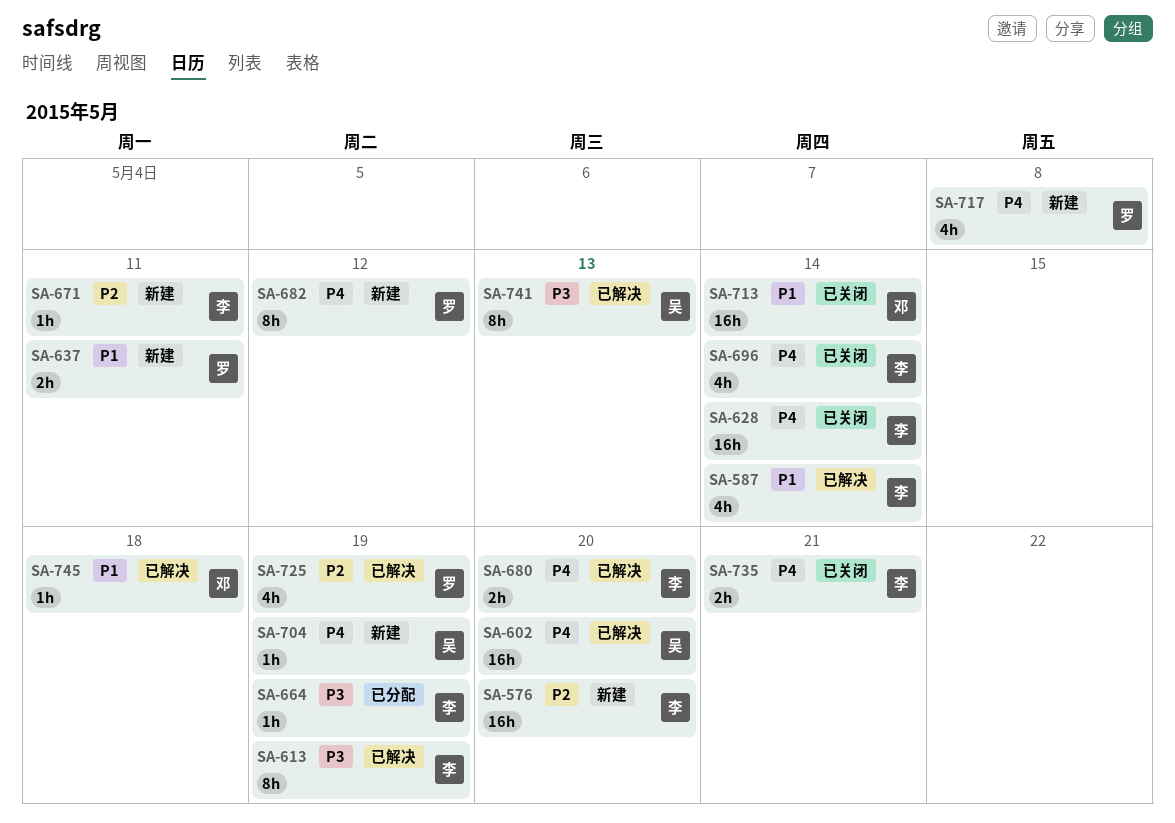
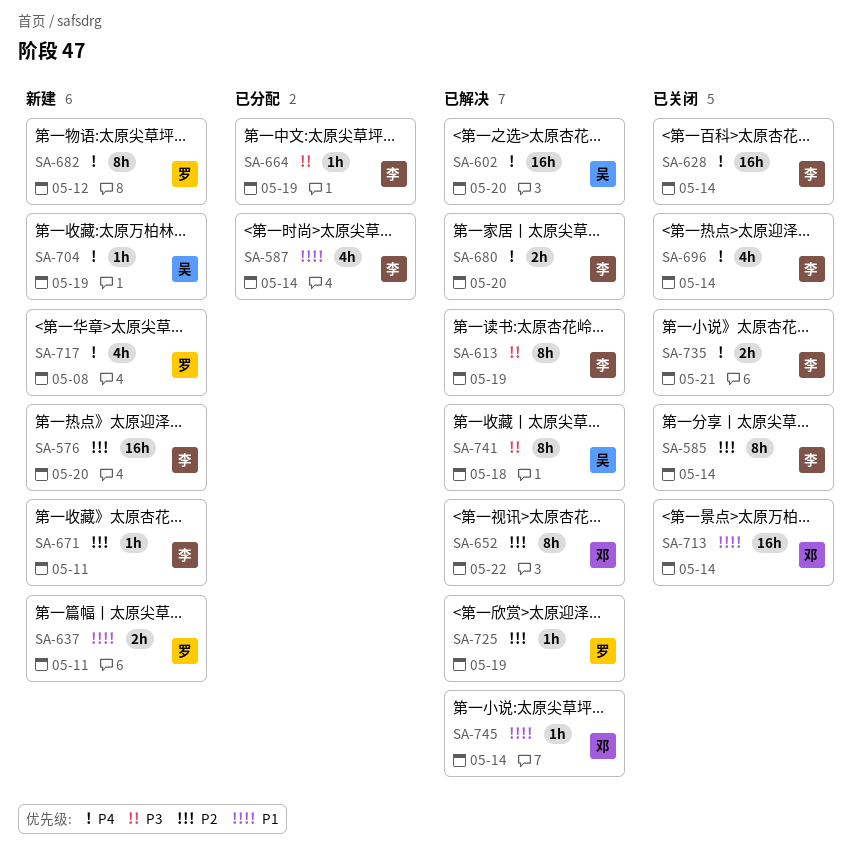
SA-585: none -> present
SA-587, status: 已解决 -> 已分配
SA-652: none -> present
SA-725, estimate: 4h -> 1h
SA-741, due: May 13 -> May 18
SA-745, due: May 18 -> May 14

